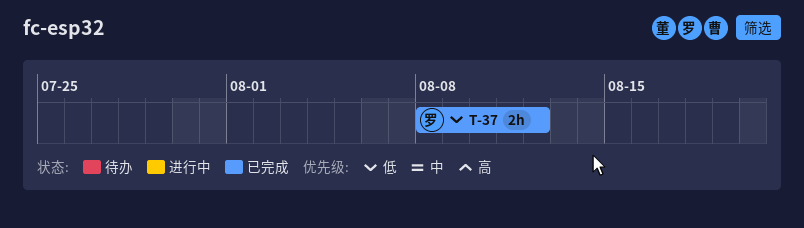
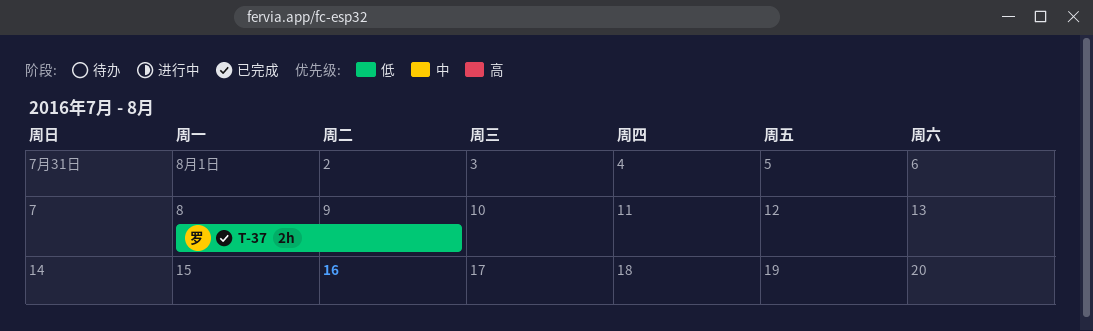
T-37, due: Aug 12 -> Aug 9

